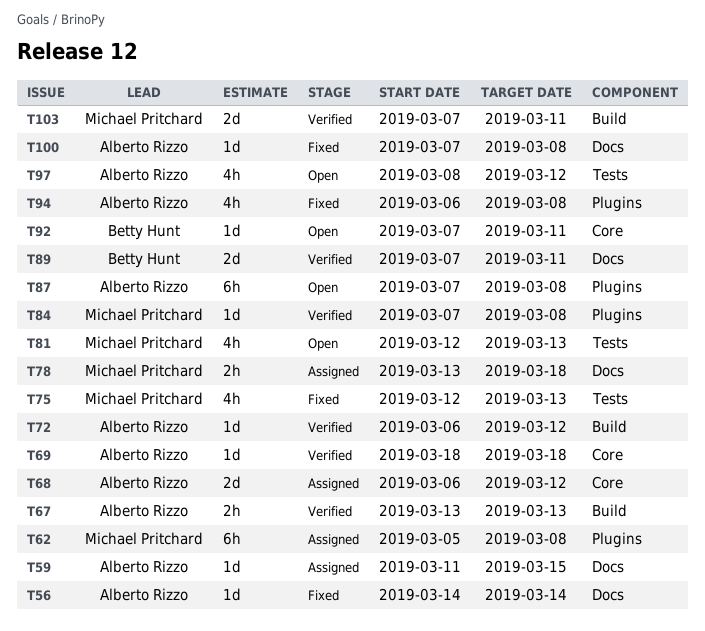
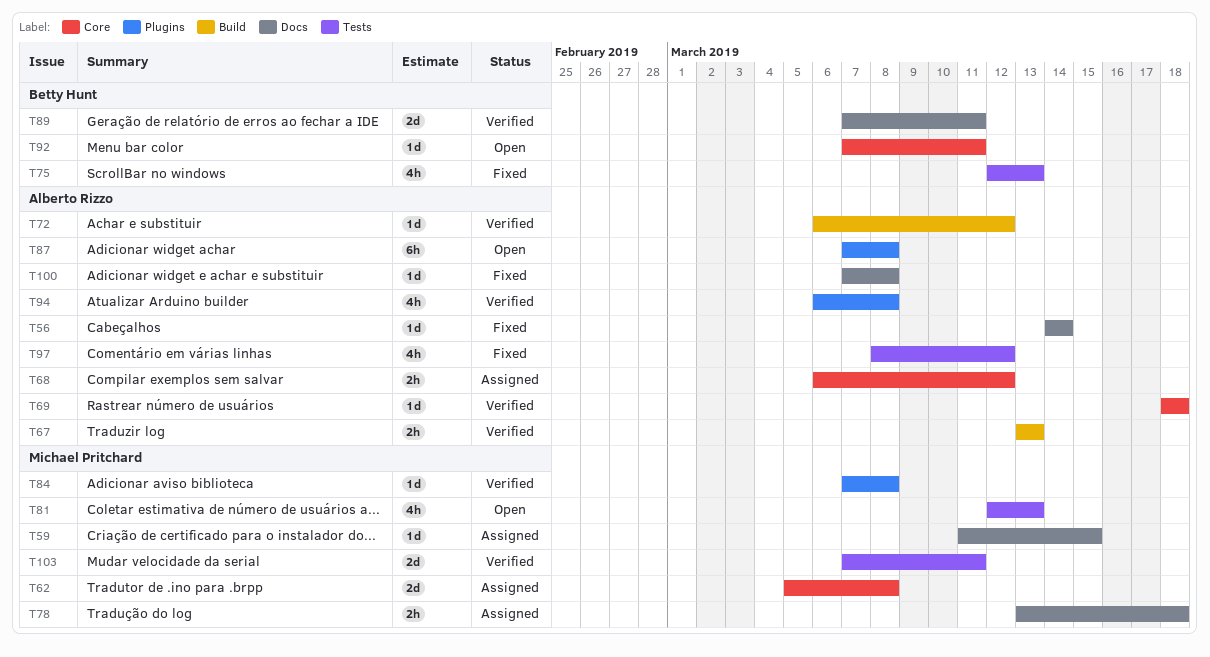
T59, owner: Alberto Rizzo -> Michael Pritchard
T62, label: Plugins -> Core
T62, estimate: 6h -> 2d
T68, estimate: 2d -> 2h
T75, owner: Michael Pritchard -> Betty Hunt
T94, status: Fixed -> Verified
T97, status: Open -> Fixed
T103, label: Build -> Tests

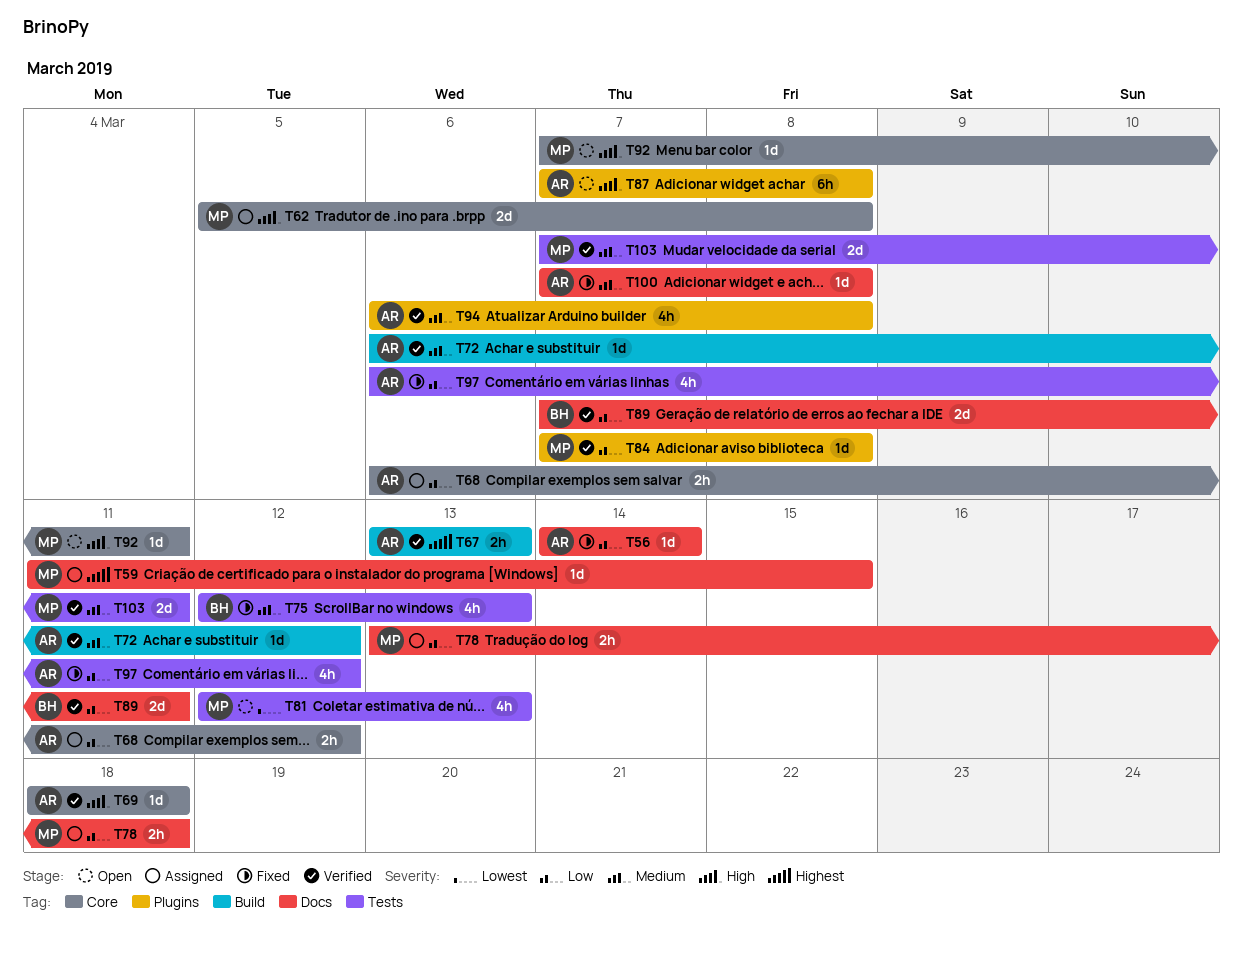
T92, owner: Betty Hunt -> Michael Pritchard
T97, start: Mar 8 -> Mar 6

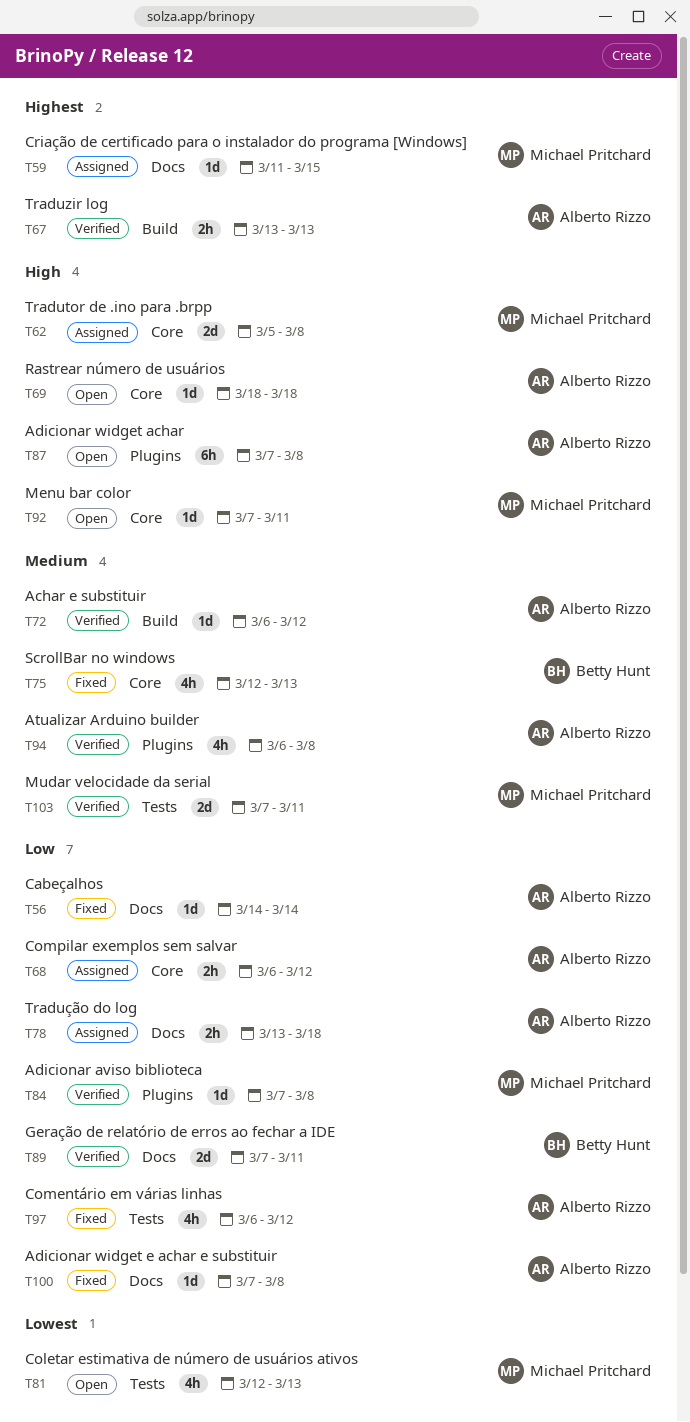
T69, status: Verified -> Open
T75, label: Tests -> Core
T78, owner: Michael Pritchard -> Alberto Rizzo
T100, priority: Medium -> Low

